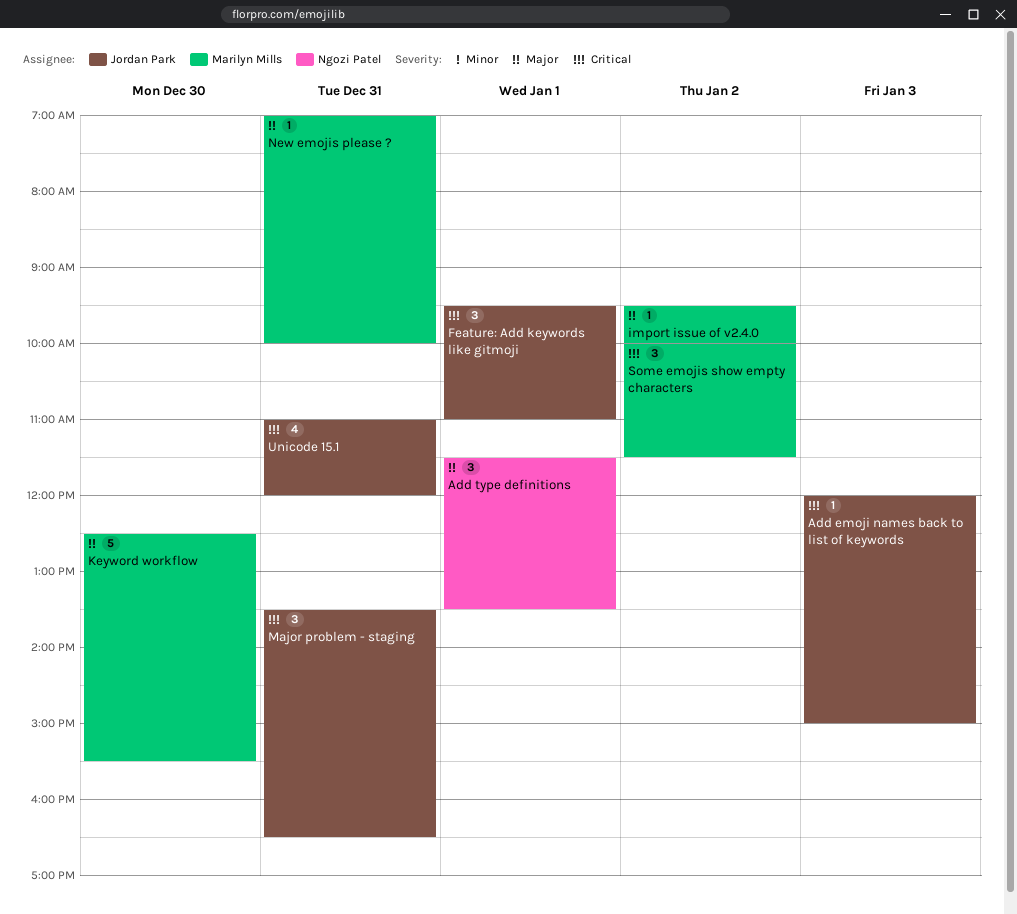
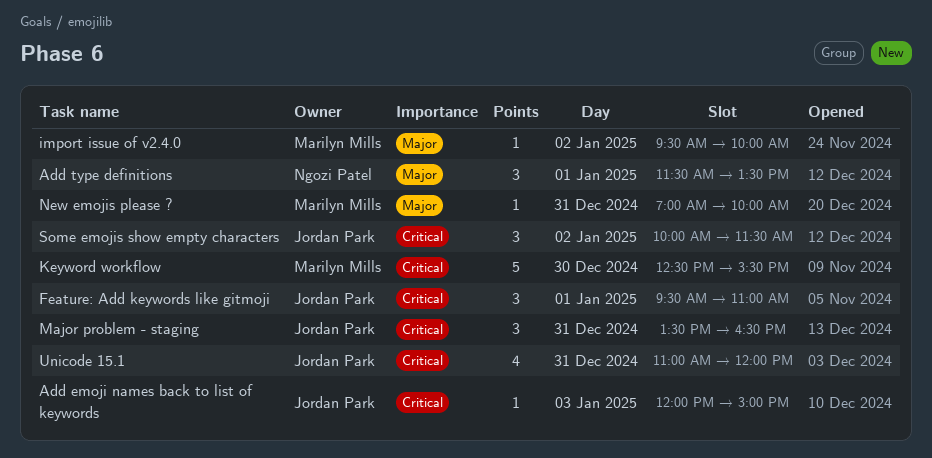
Keyword workflow, priority: Major -> Critical
Some emojis show empty characters, owner: Marilyn Mills -> Jordan Park

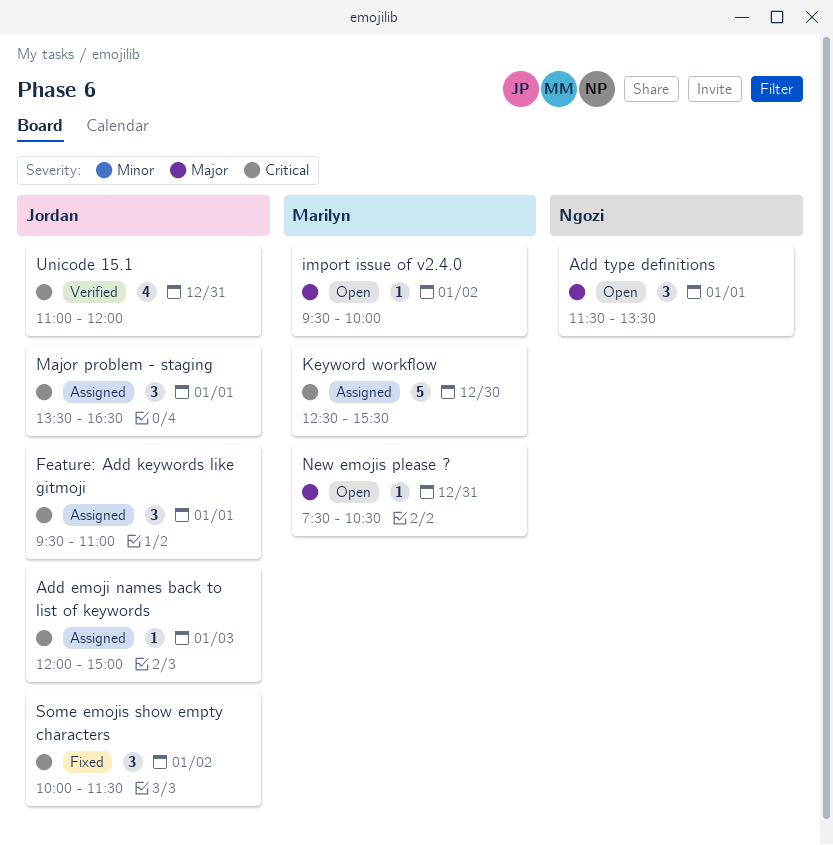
Major problem - staging, day: Dec 31 -> Jan 1
New emojis please ?, begins: 07:00 -> 07:30
New emojis please ?, ends: 10:00 -> 10:30

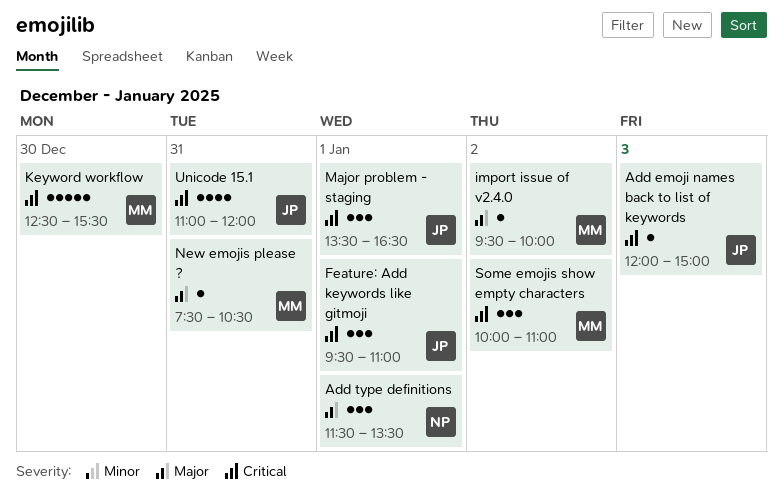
Some emojis show empty characters, owner: Jordan -> Marilyn
Some emojis show empty characters, ends: 11:30 -> 11:00

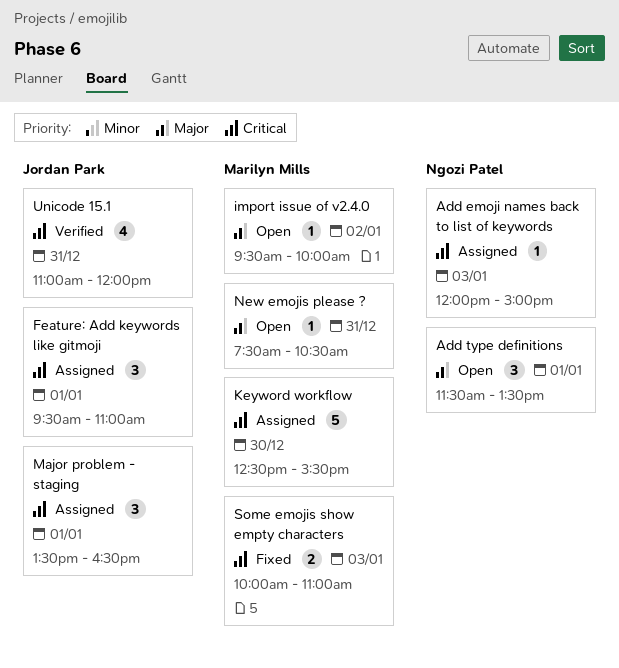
Add emoji names back to list of keywords, owner: Jordan Park -> Ngozi Patel
Some emojis show empty characters, estimate: 3 -> 2
Some emojis show empty characters, day: Jan 2 -> Jan 3

